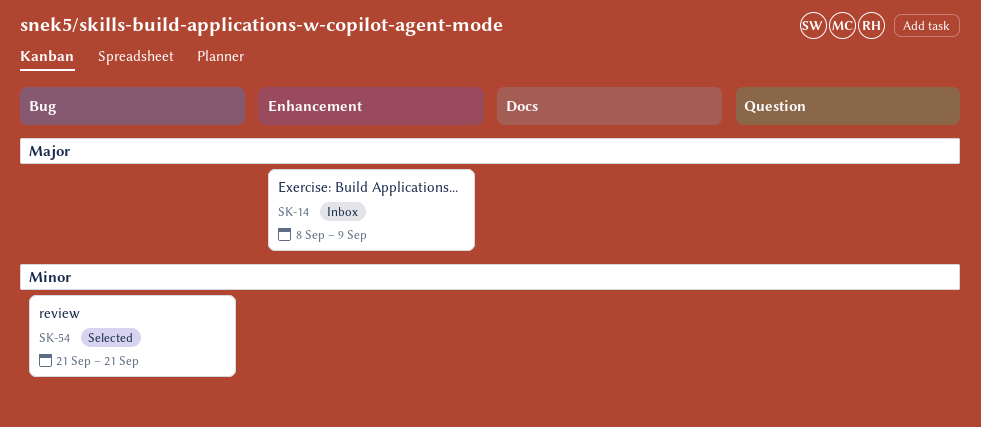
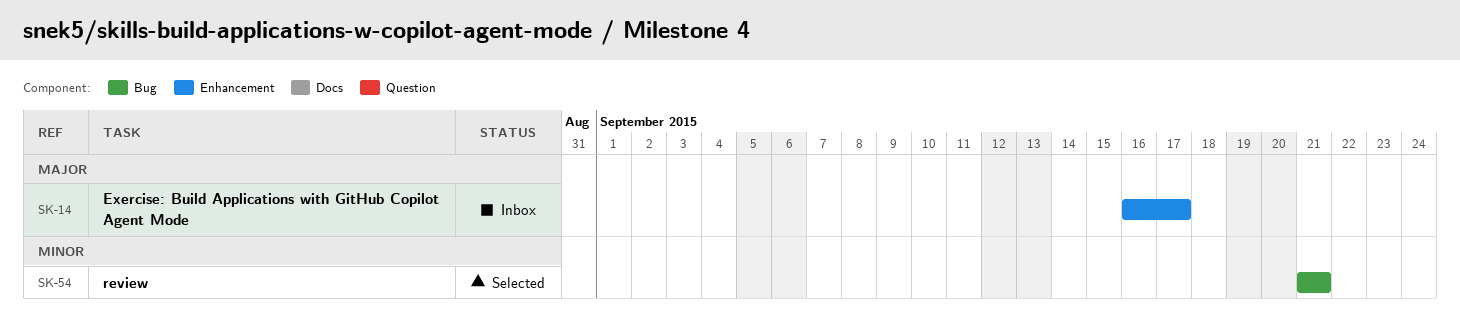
SK-14, start: Sep 8 -> Sep 16
SK-14, due: Sep 9 -> Sep 17

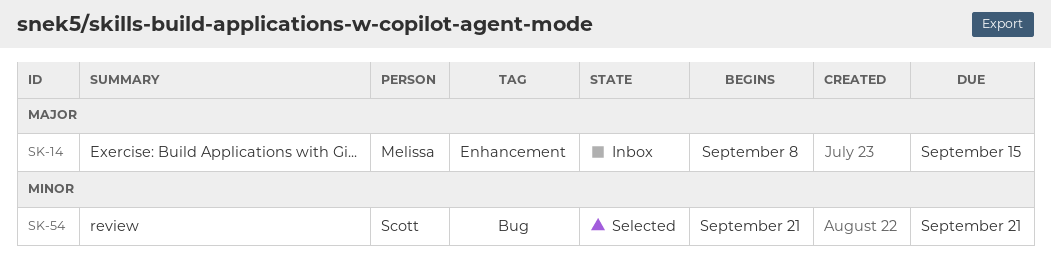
SK-14, start: Sep 16 -> Sep 8
SK-14, due: Sep 17 -> Sep 15

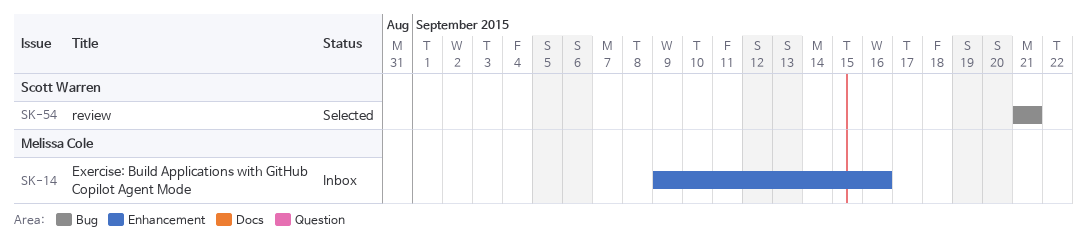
SK-14, start: Sep 8 -> Sep 9
SK-14, due: Sep 15 -> Sep 16

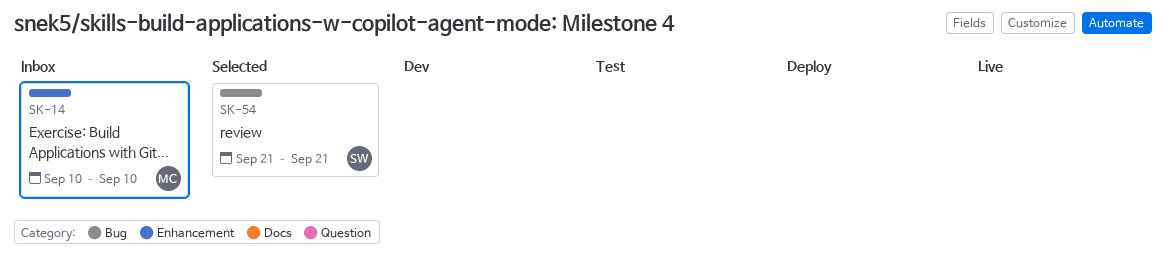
SK-14, start: Sep 9 -> Sep 10
SK-14, due: Sep 16 -> Sep 10

